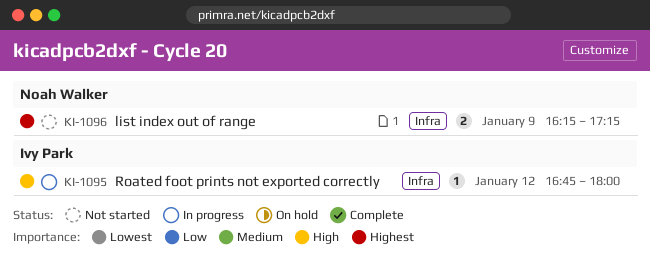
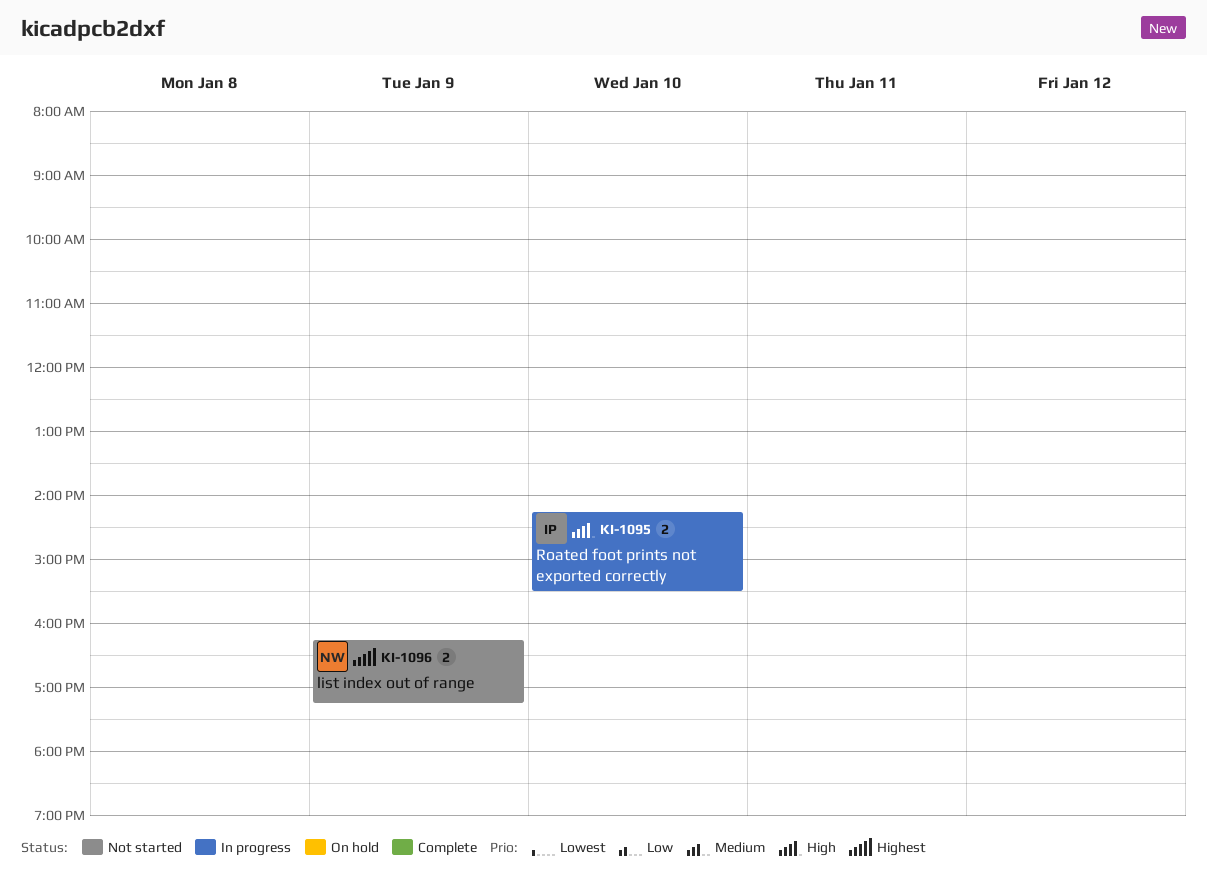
KI-1095, estimate: 1 -> 2
KI-1095, day: Jan 12 -> Jan 10
KI-1095, begins: 16:45 -> 14:15
KI-1095, ends: 18:00 -> 15:30

